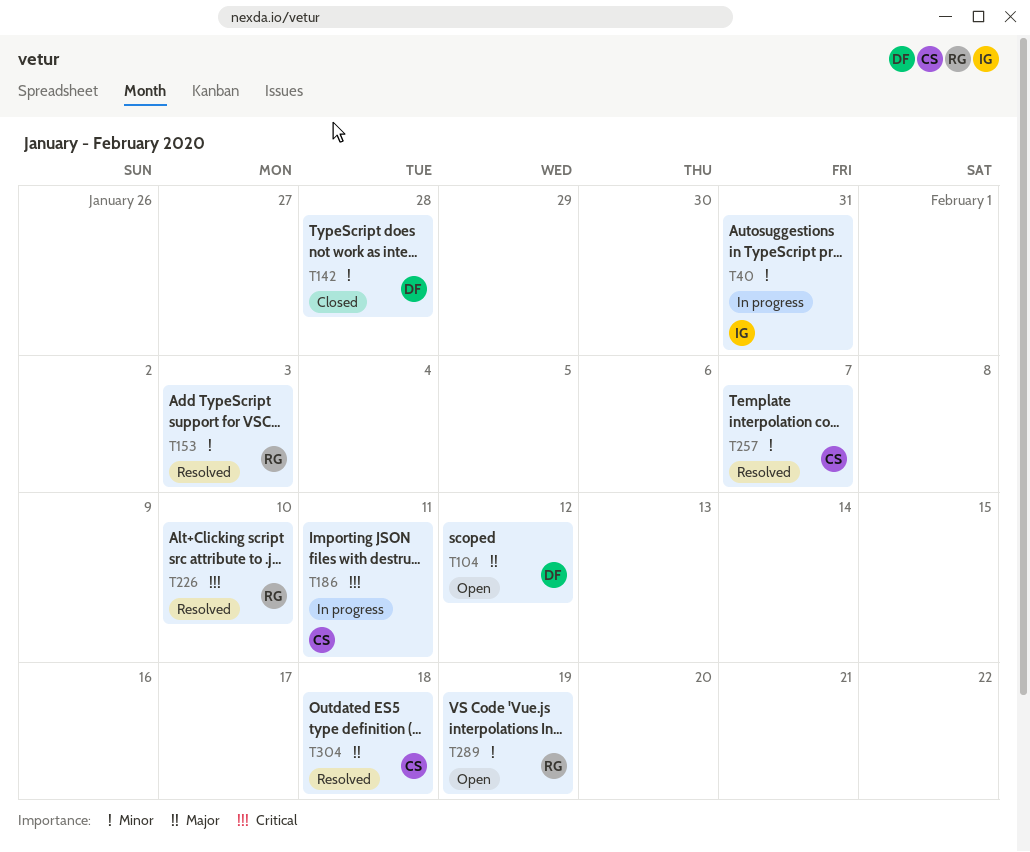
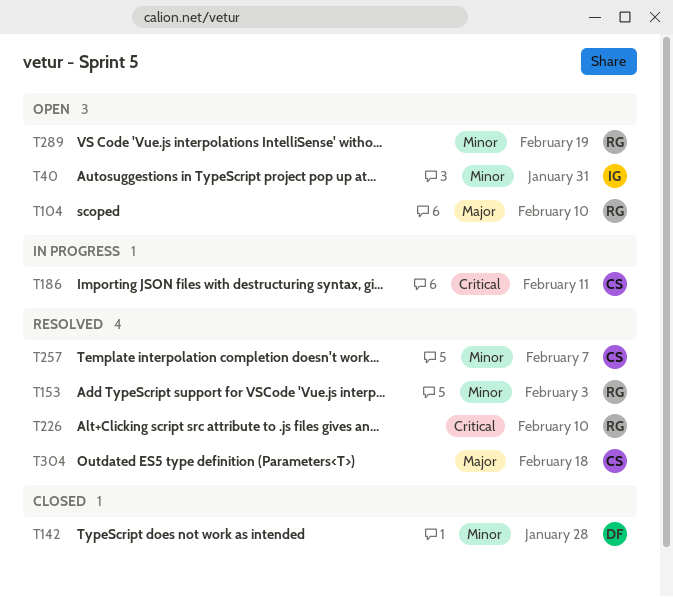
T40, status: In progress -> Open
T104, owner: DF -> RG
T104, due: Feb 12 -> Feb 10

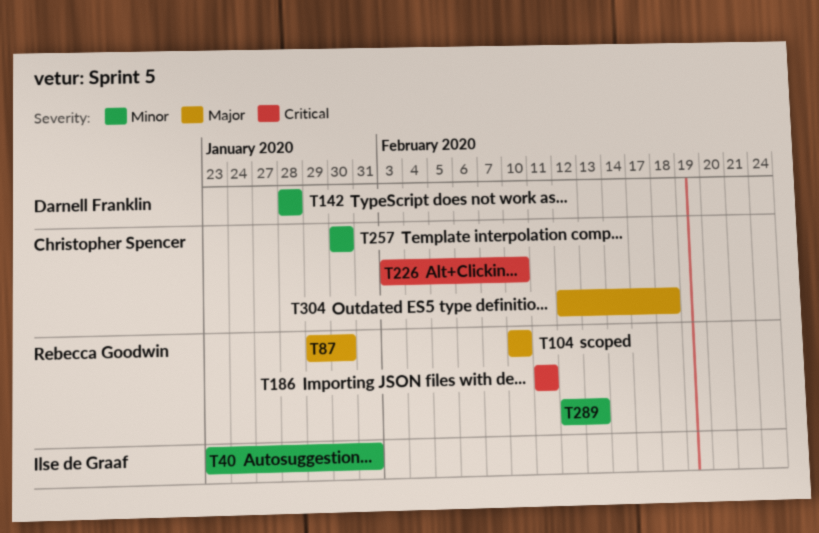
T87: none -> present
T153: present -> none
T186, owner: Christopher Spencer -> Rebecca Goodwin
T226, owner: Rebecca Goodwin -> Christopher Spencer
T257, due: Feb 7 -> Jan 30
T289, due: Feb 19 -> Feb 13

